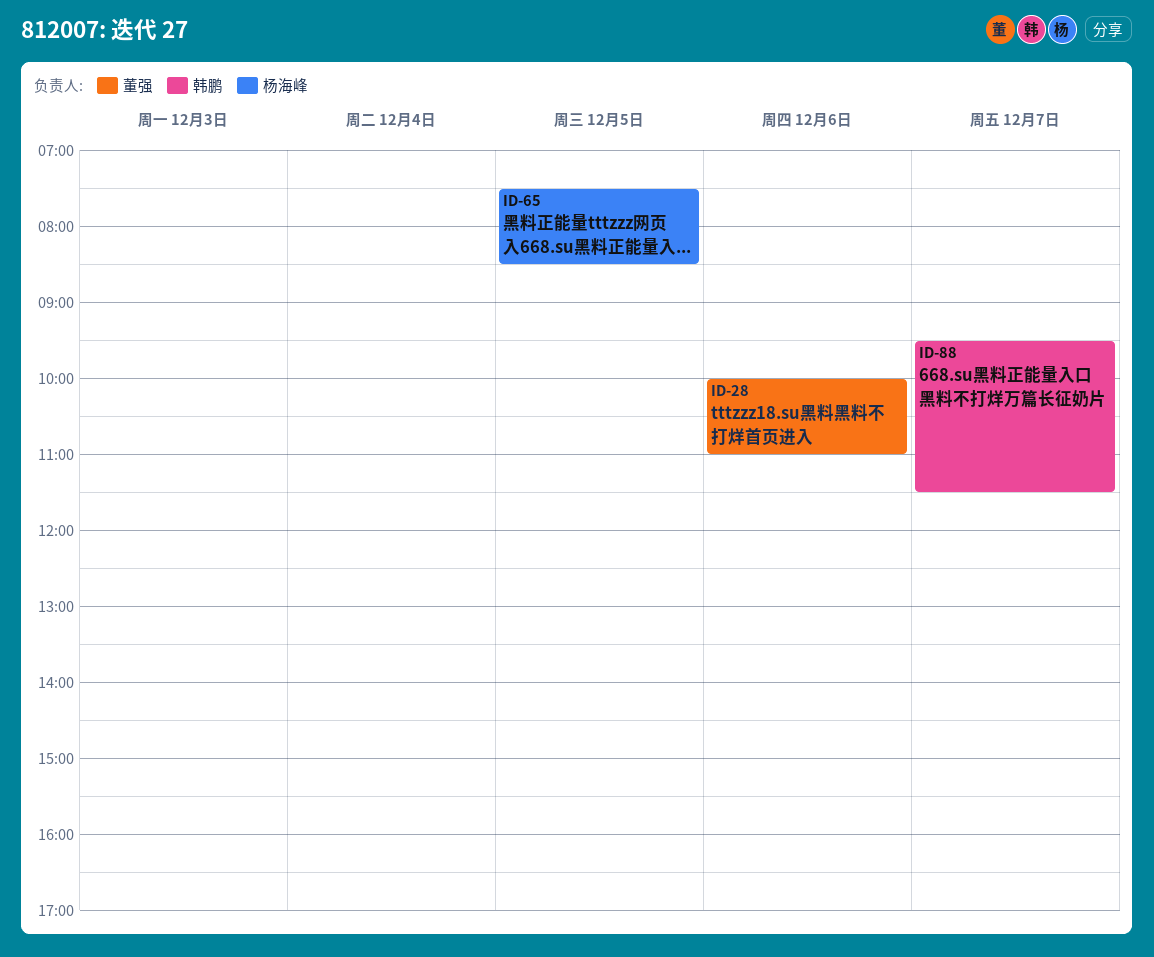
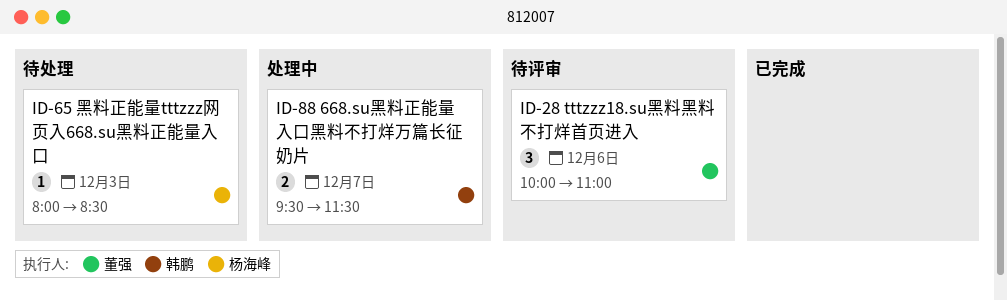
ID-65, day: Dec 5 -> Dec 3
ID-65, begins: 07:30 -> 08:00

